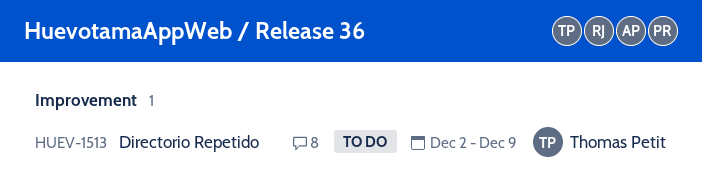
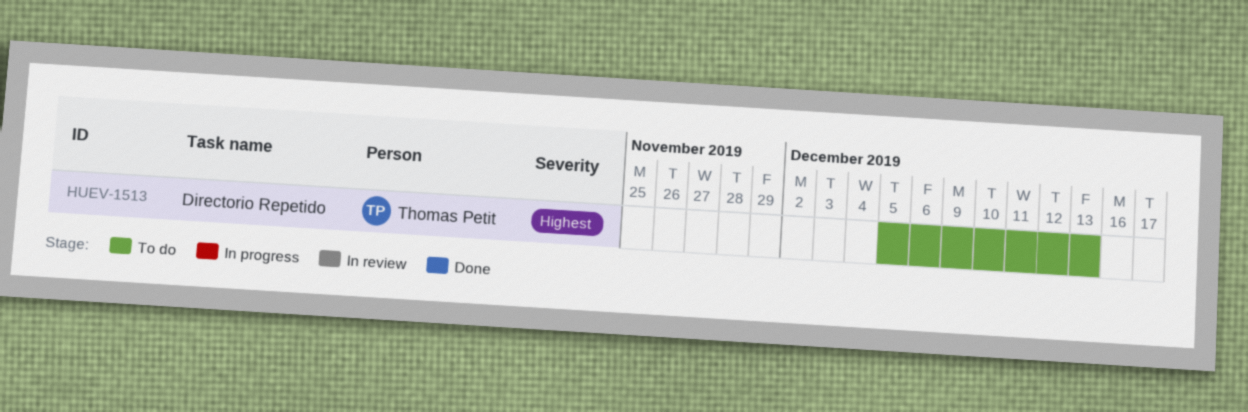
HUEV-1513, start: Dec 2 -> Dec 5
HUEV-1513, due: Dec 9 -> Dec 13

